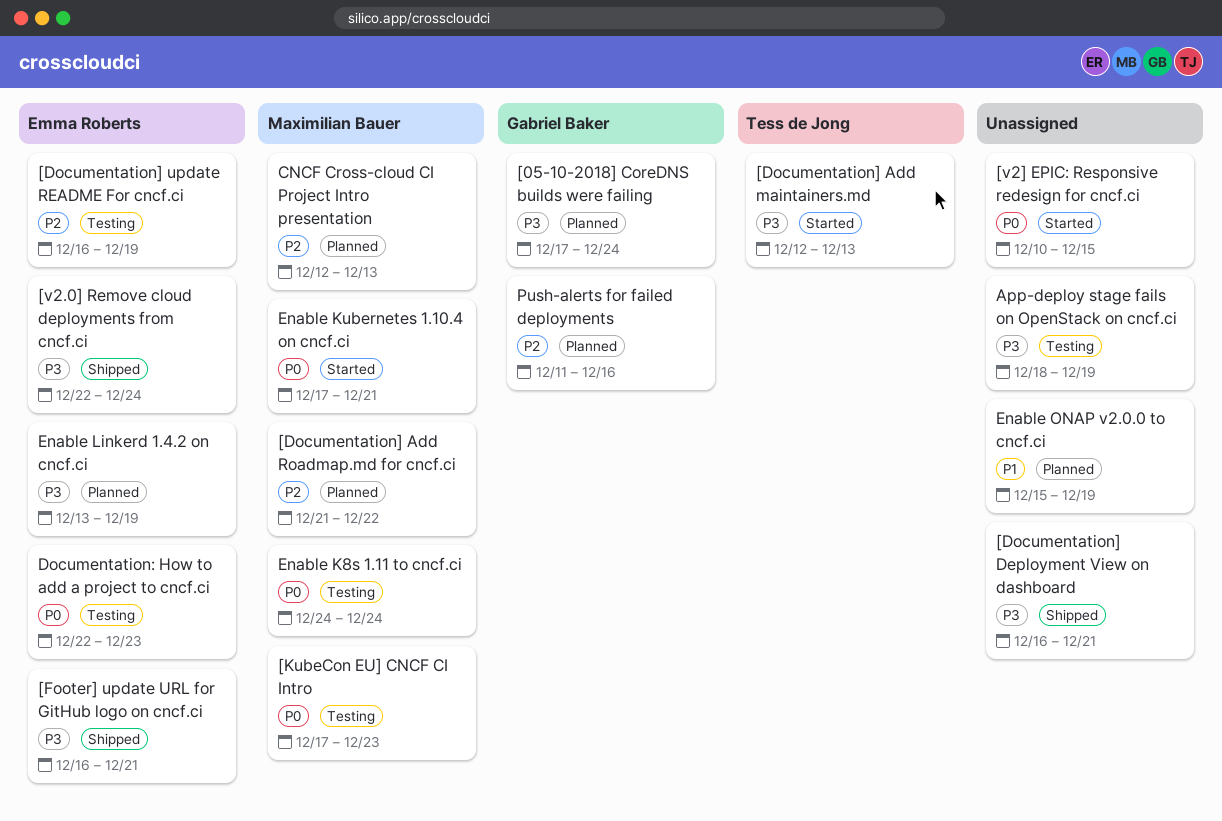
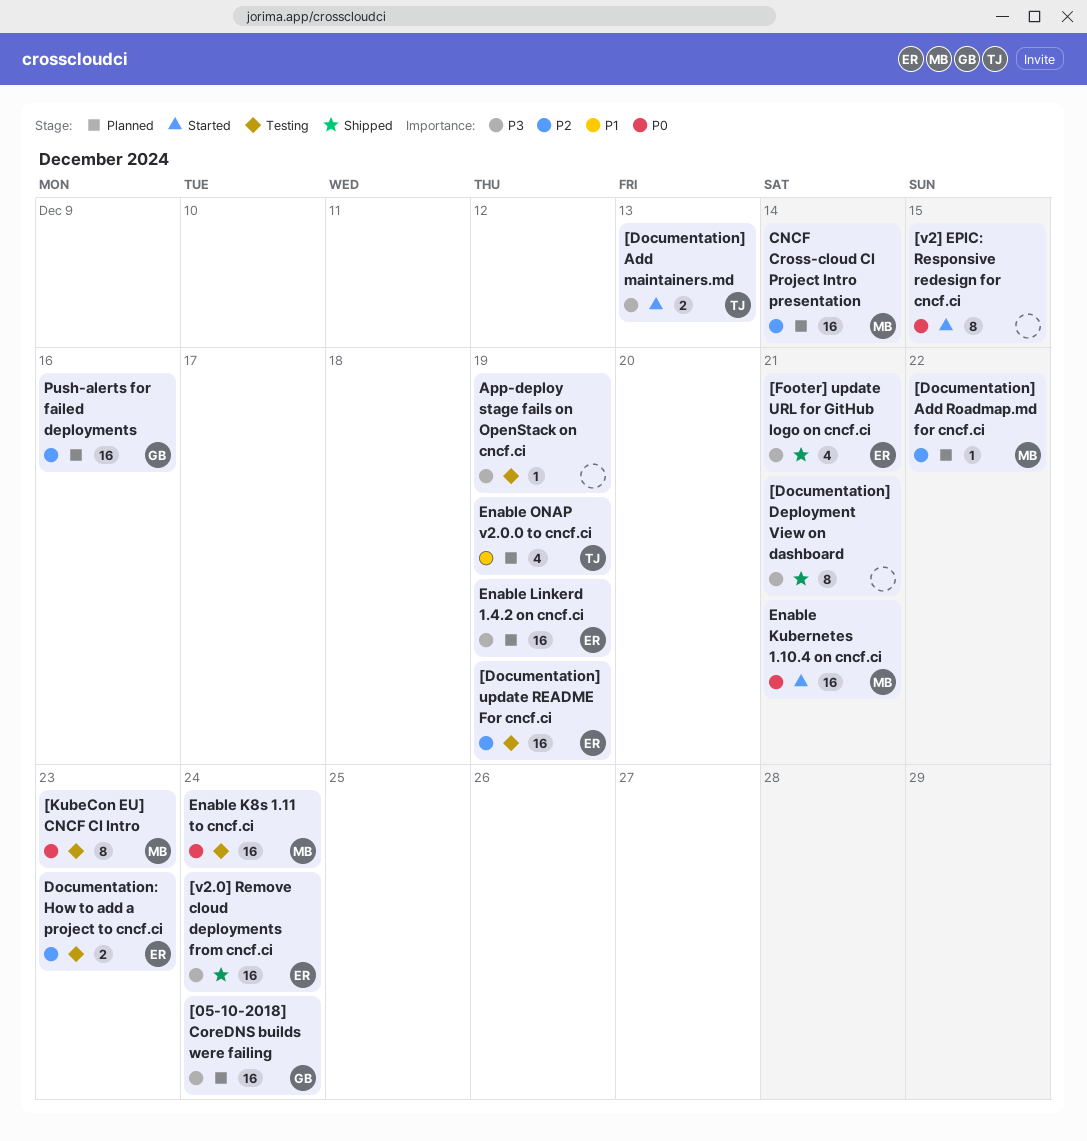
CNCF Cross-cloud CI Project Intro presentation, due: Dec 13 -> Dec 14
Documentation: How to add a project to cncf.ci, priority: P0 -> P2
Enable ONAP v2.0.0 to cncf.ci, owner: none -> Tess de Jong

